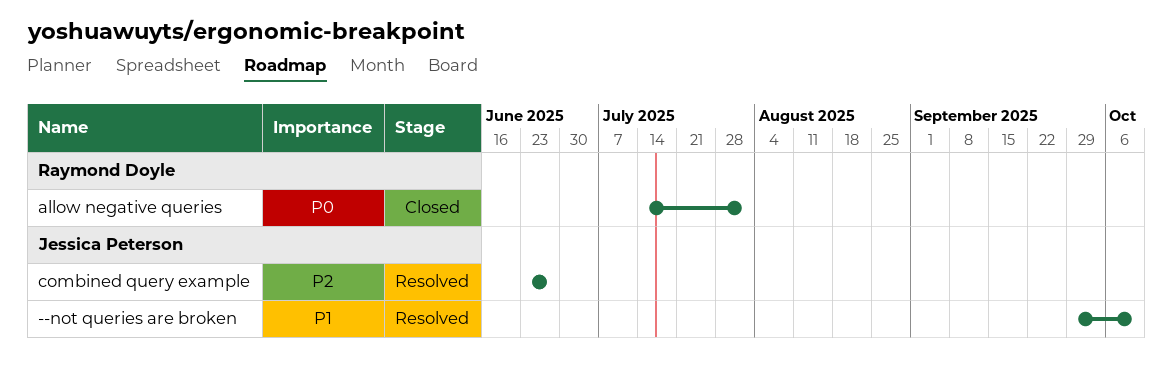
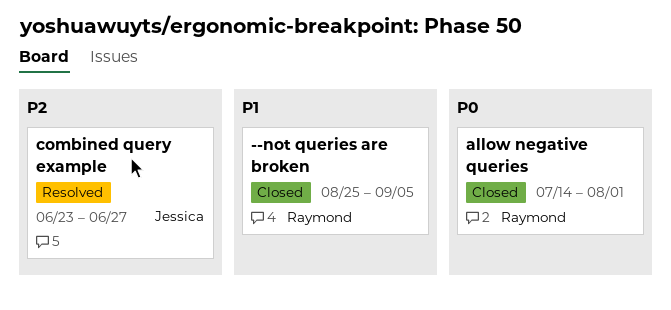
--not queries are broken, status: Resolved -> Closed
--not queries are broken, owner: Jessica Peterson -> Raymond Doyle
--not queries are broken, start: Sep 29 -> Aug 25
--not queries are broken, due: Oct 10 -> Sep 5

